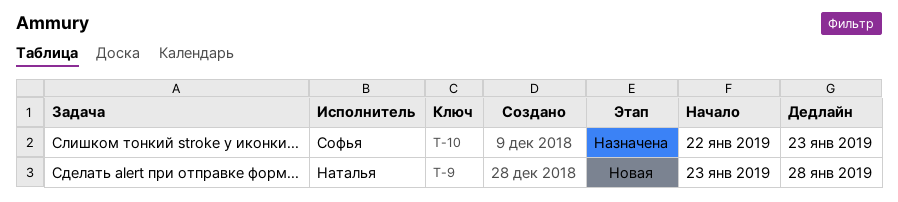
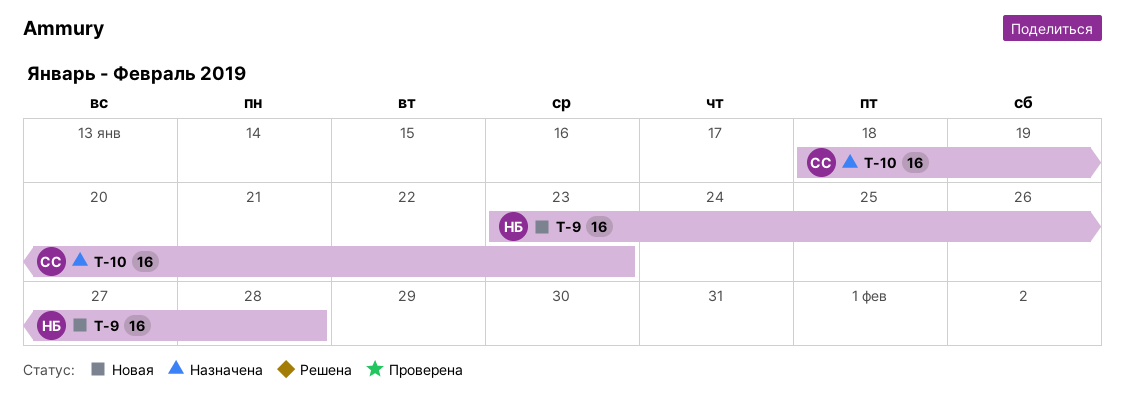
T-10, start: Jan 22 -> Jan 18

